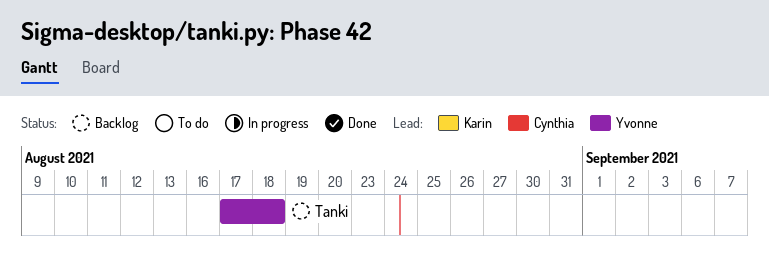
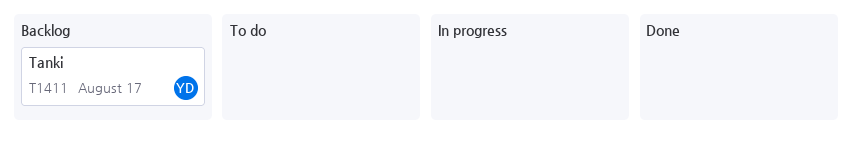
Tanki, due: Aug 18 -> Aug 17

